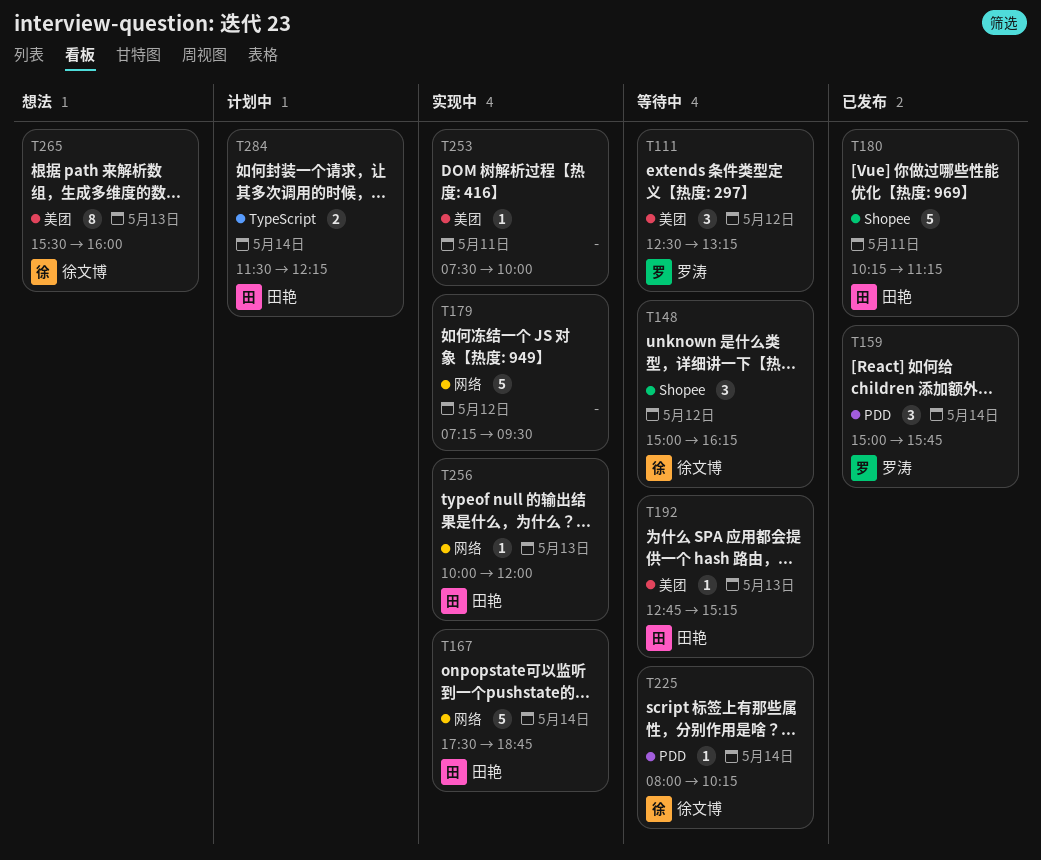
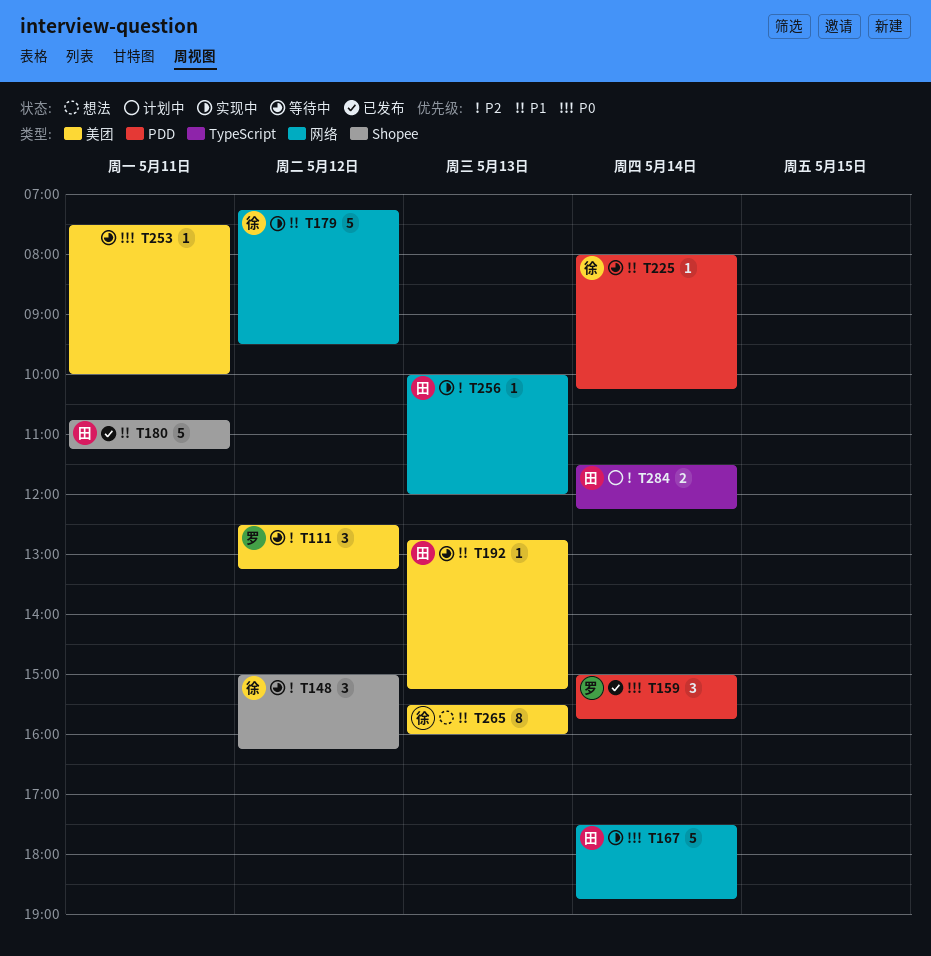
T179, owner: none -> 徐文博
T180, begins: 10:15 -> 10:45
T253, status: 实现中 -> 等待中

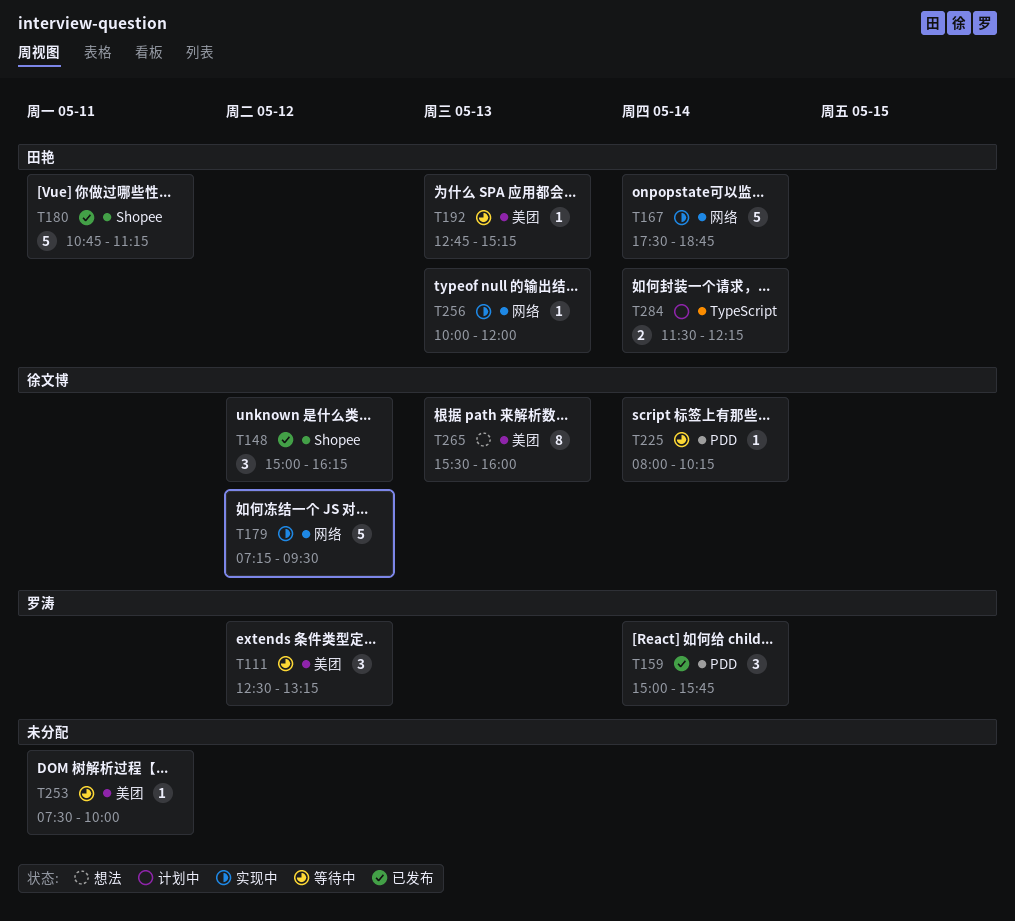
T148, status: 等待中 -> 已发布

